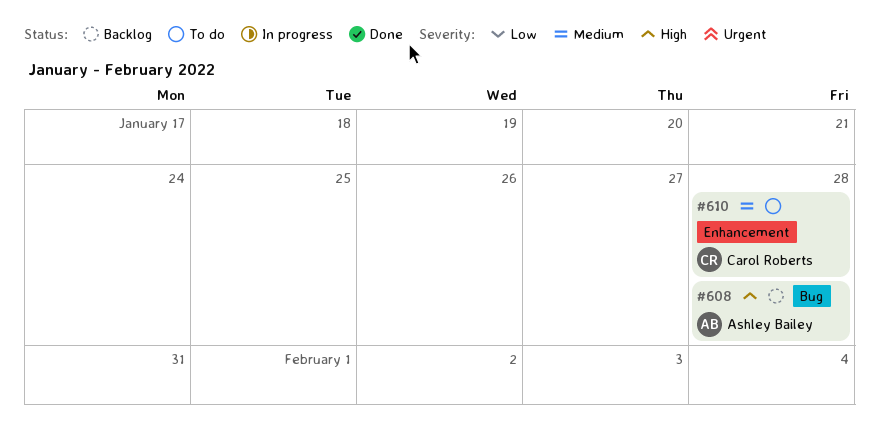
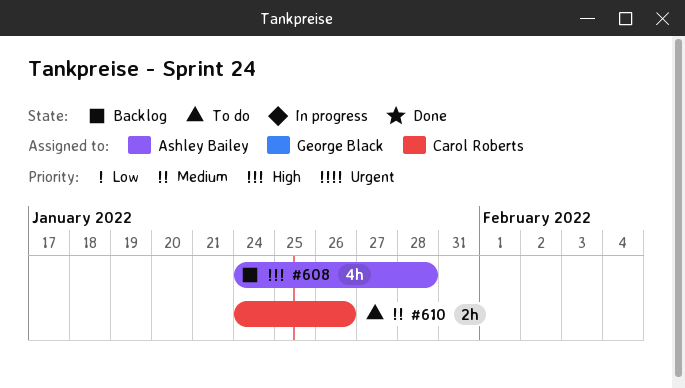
#610, due: Jan 28 -> Jan 26

